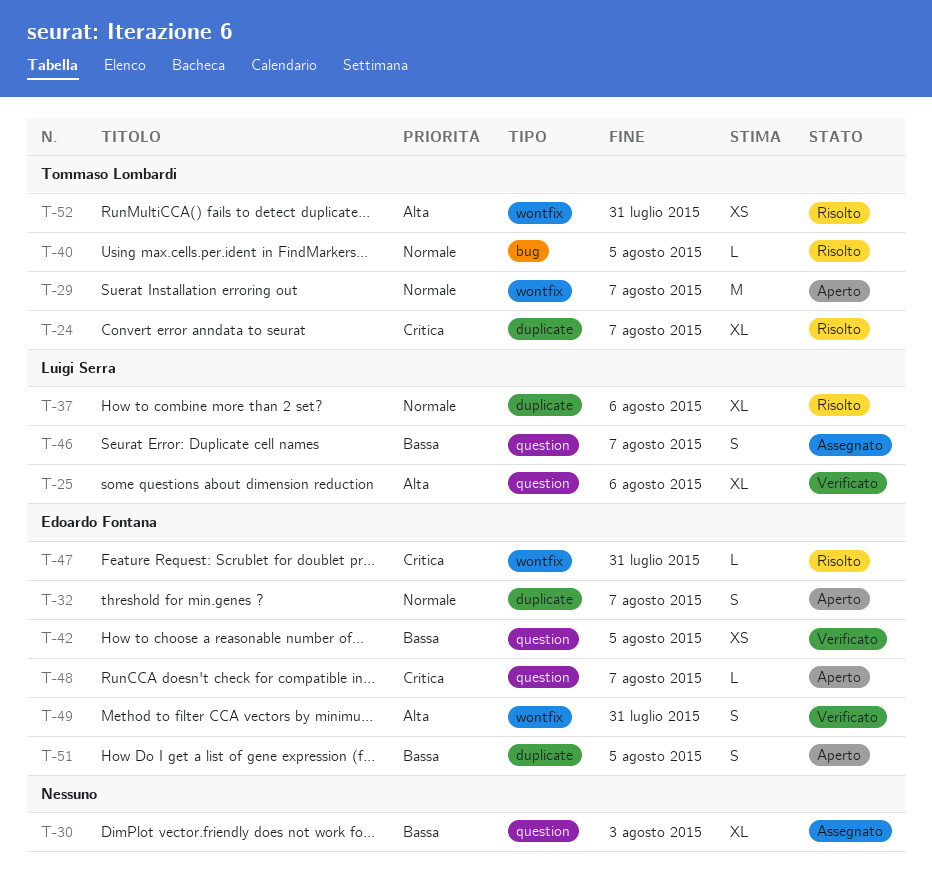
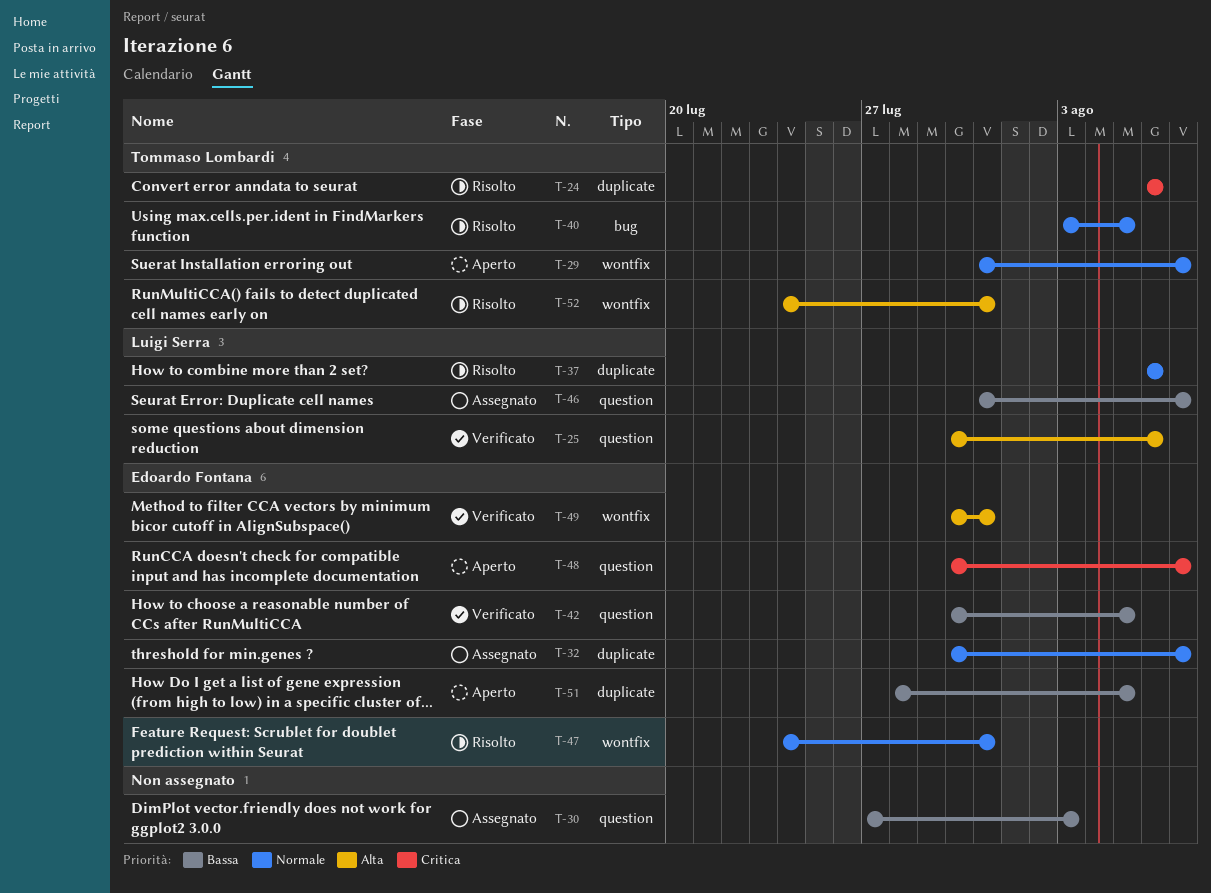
T-24, due: Aug 7 -> Aug 6
T-32, status: Aperto -> Assegnato
T-47, priority: Critica -> Normale

